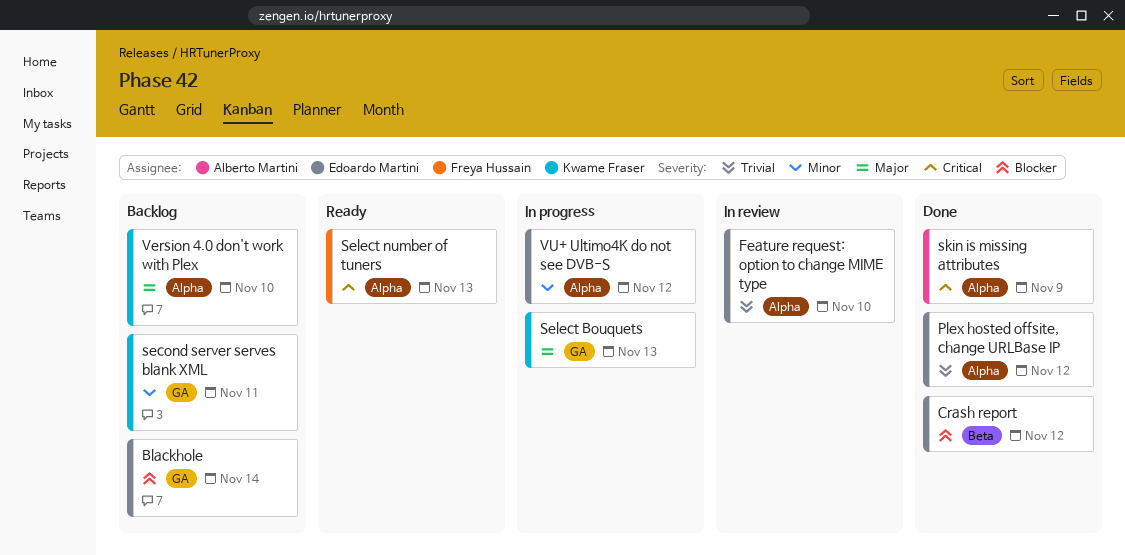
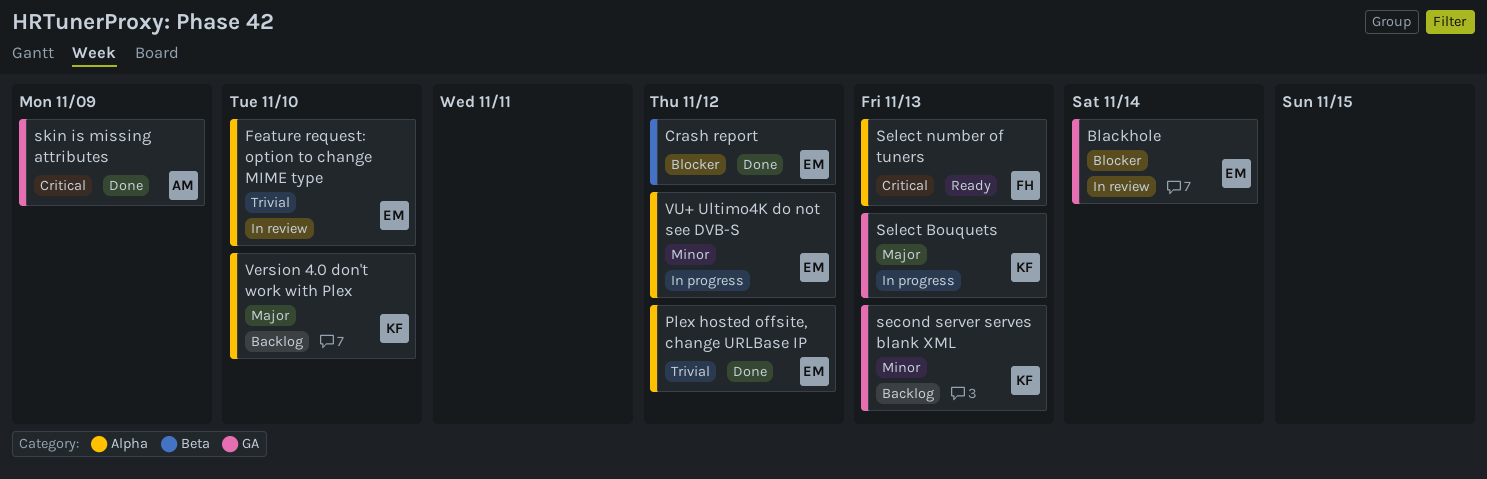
Blackhole, status: Backlog -> In review
second server serves blank XML, due: Nov 11 -> Nov 13
skin is missing attributes, label: Alpha -> GA

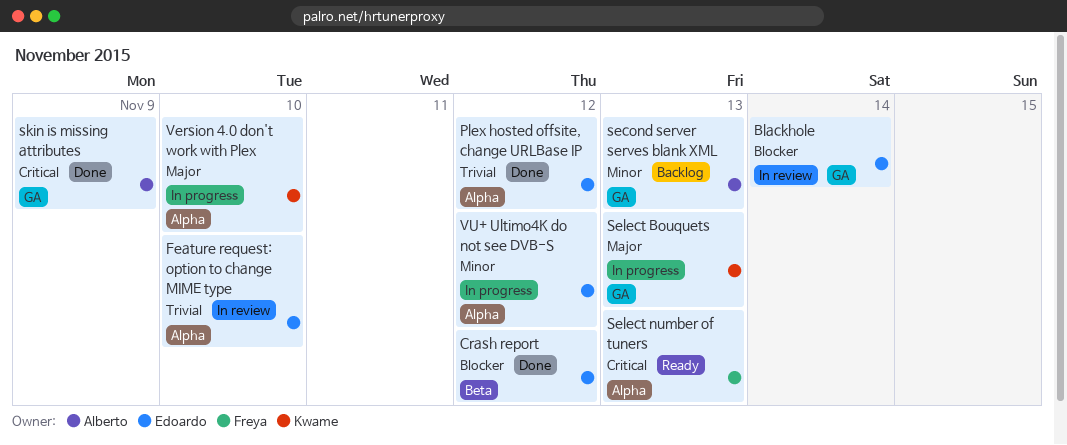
second server serves blank XML, owner: Kwame -> Alberto
Version 4.0 don't work with Plex, status: Backlog -> In progress

